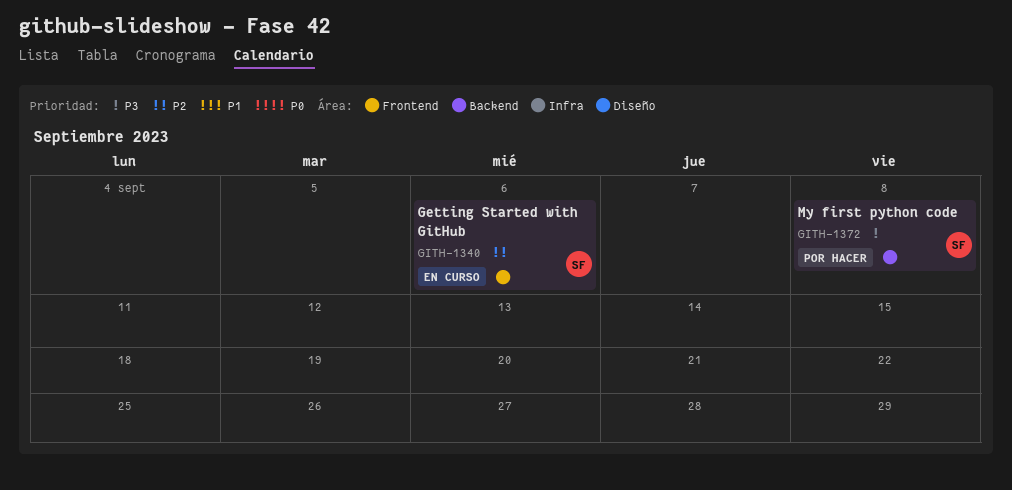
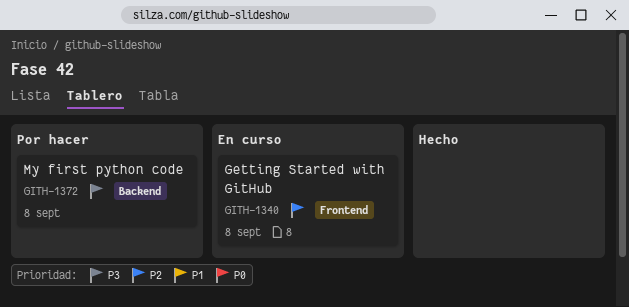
GITH-1340, due: Sep 6 -> Sep 8

